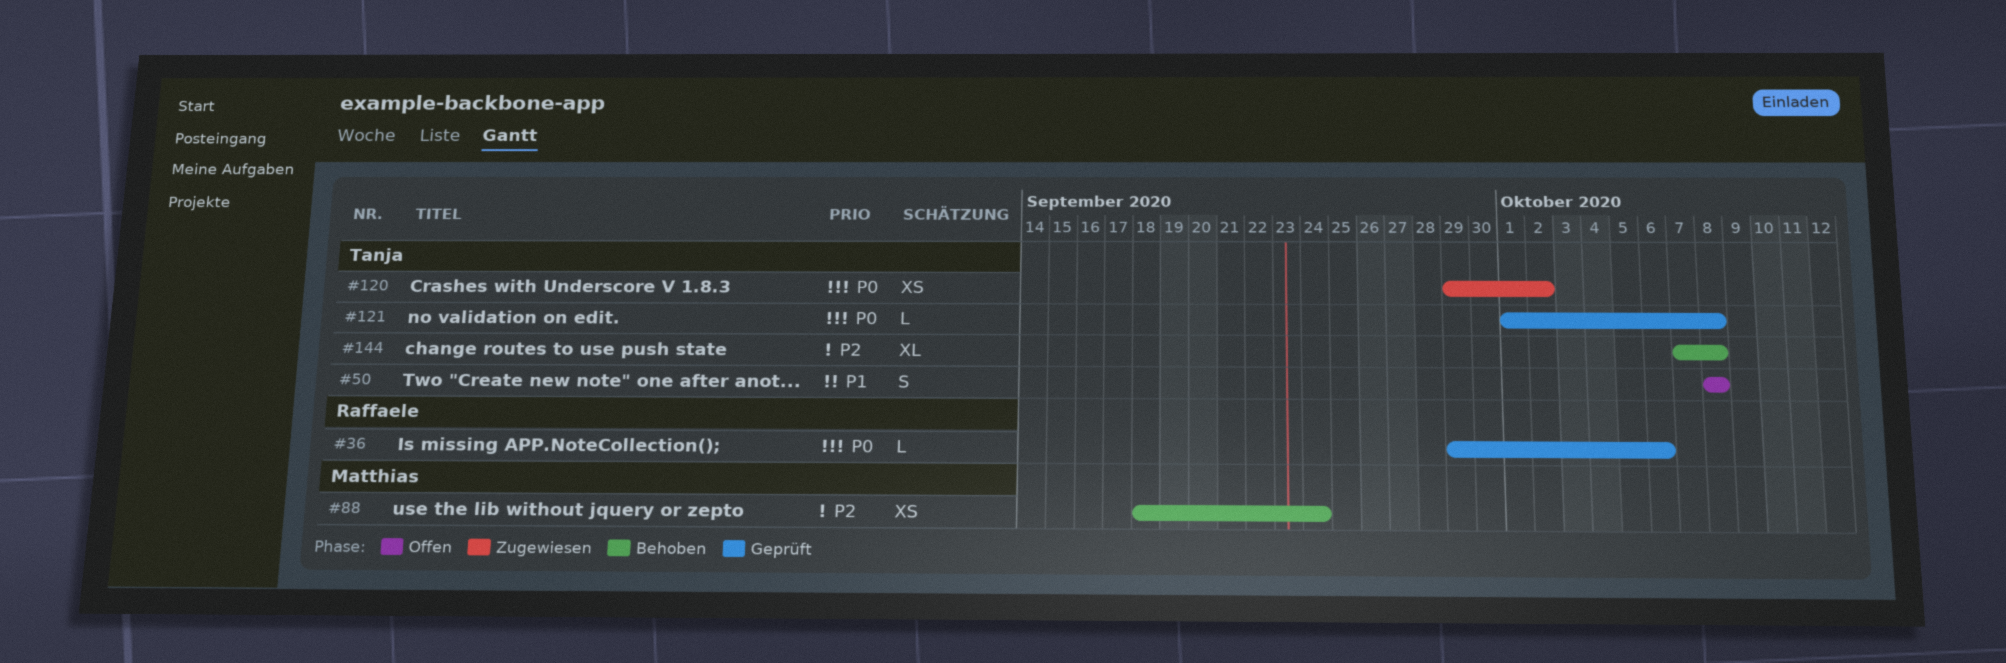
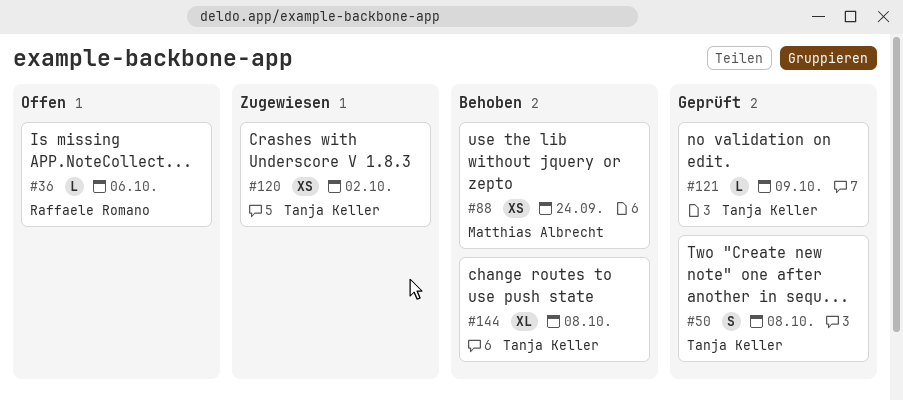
#36, status: Geprüft -> Offen
#50, status: Offen -> Geprüft
#121, due: Oct 8 -> Oct 9

